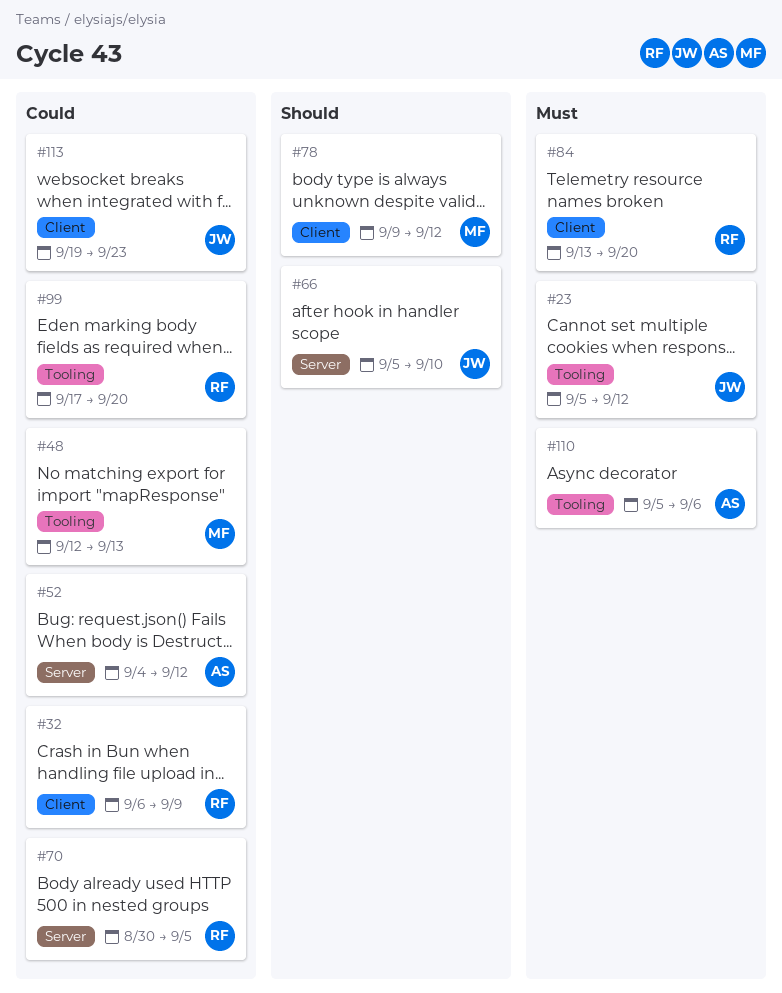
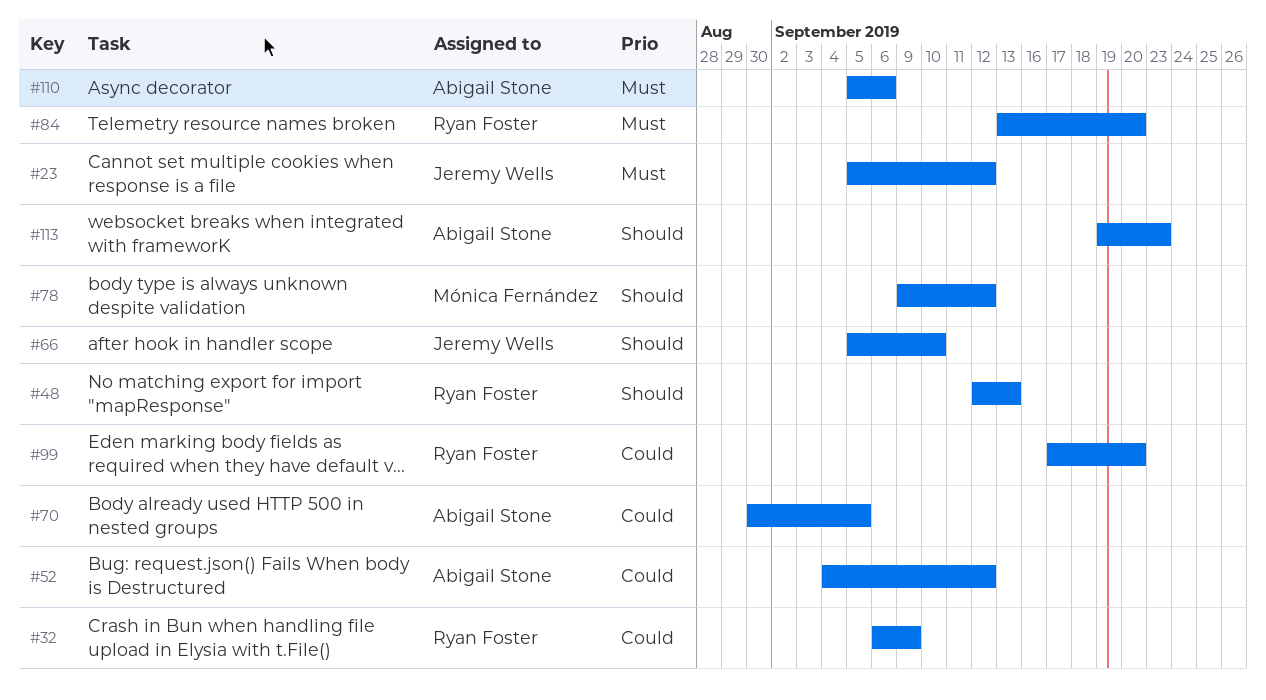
#48, owner: Mónica Fernández -> Ryan Foster
#48, priority: Could -> Should
#70, owner: Ryan Foster -> Abigail Stone
#113, owner: Jeremy Wells -> Abigail Stone
#113, priority: Could -> Should

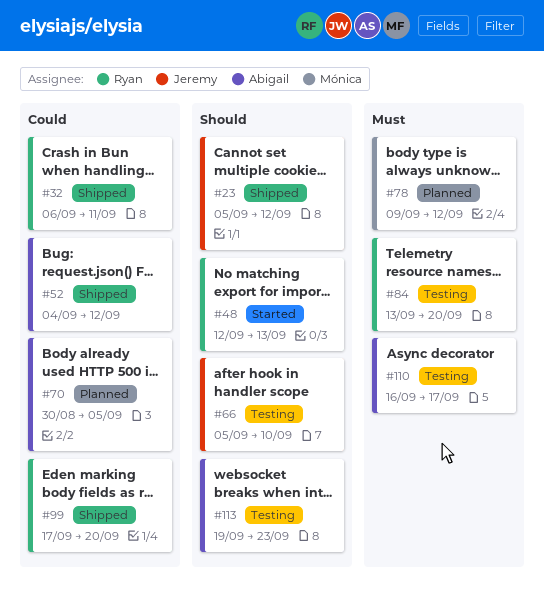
#23, priority: Must -> Should
#32, due: Sep 9 -> Sep 11
#78, priority: Should -> Must
#110, start: Sep 5 -> Sep 16
#110, due: Sep 6 -> Sep 17

